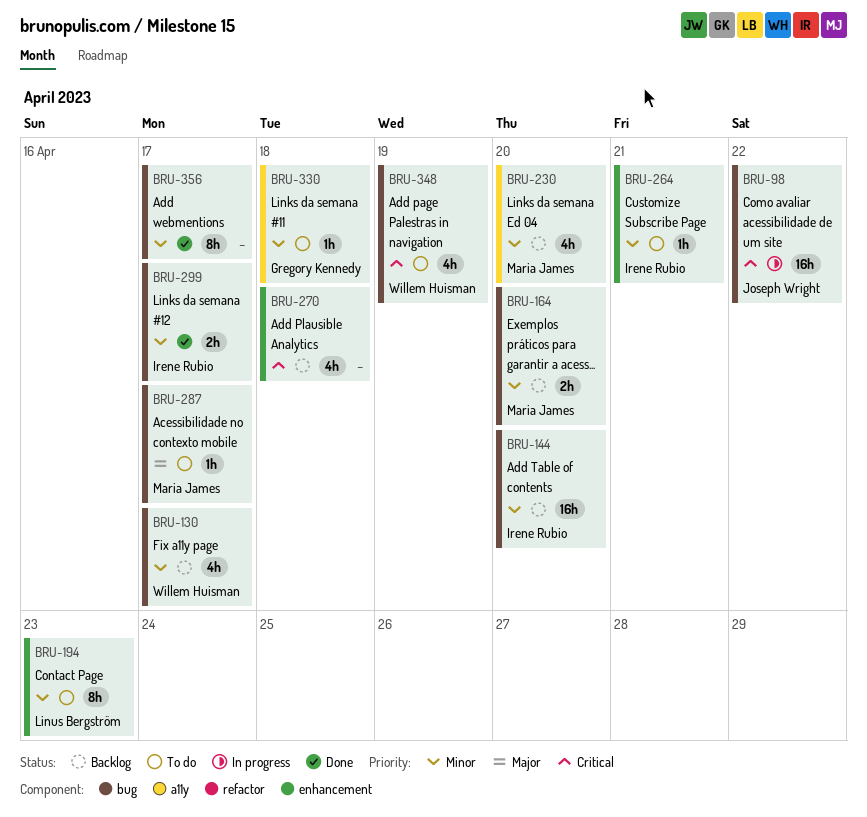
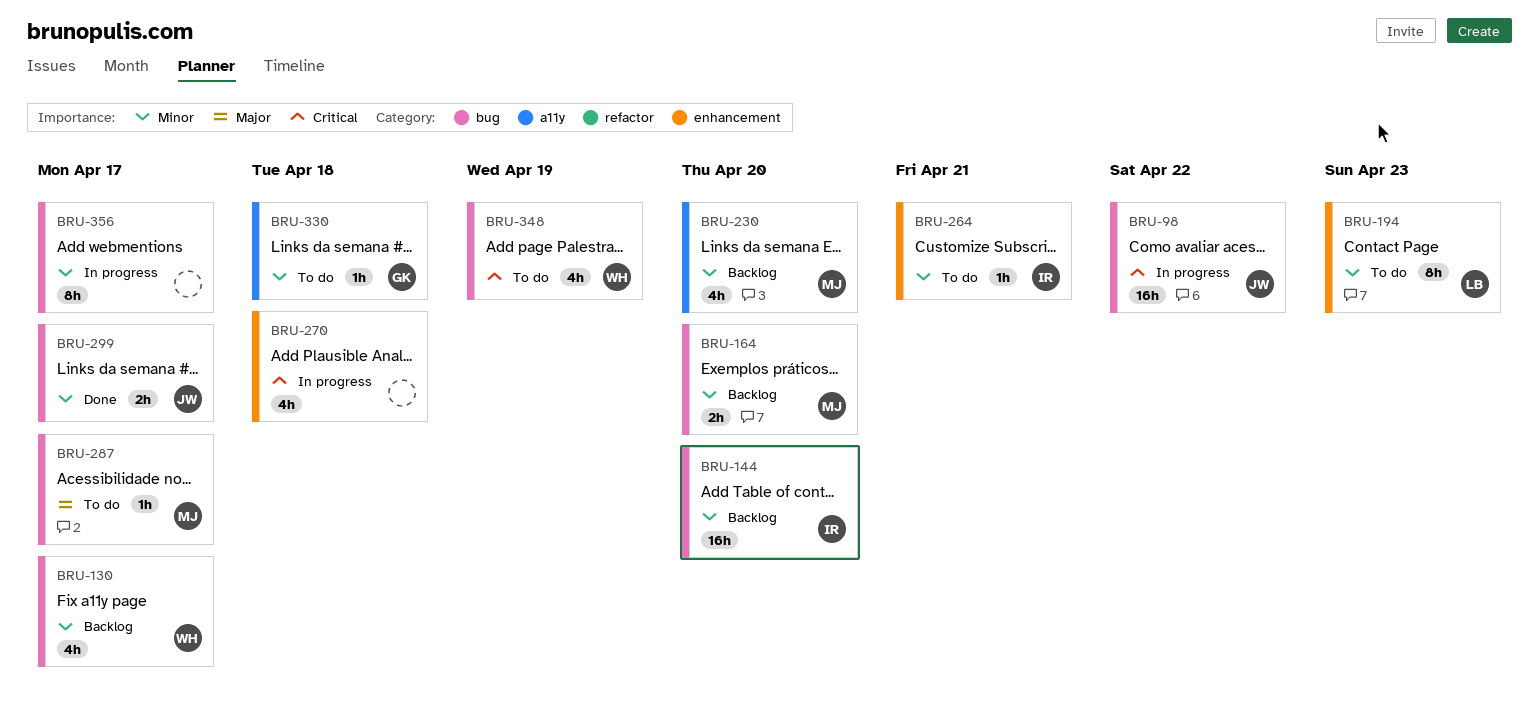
BRU-270, status: Backlog -> In progress
BRU-299, owner: Irene Rubio -> Joseph Wright
BRU-356, status: Done -> In progress

